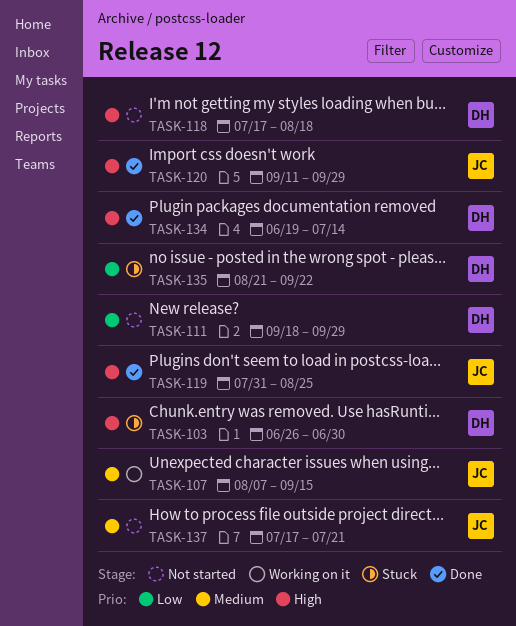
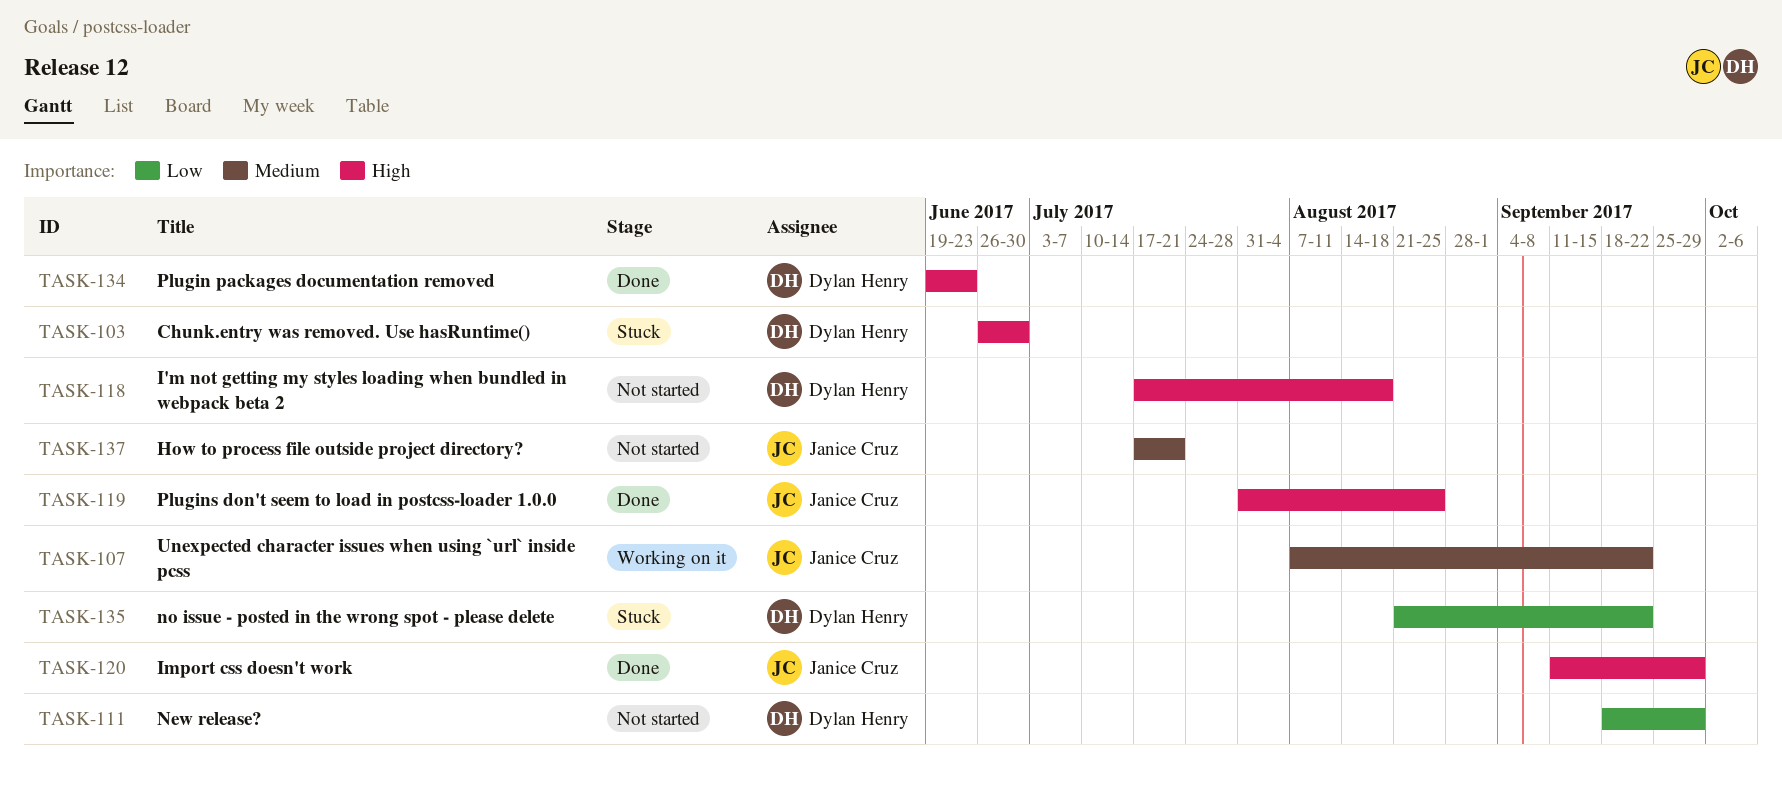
TASK-107, due: Sep 15 -> Sep 22
TASK-134, due: Jul 14 -> Jun 23

